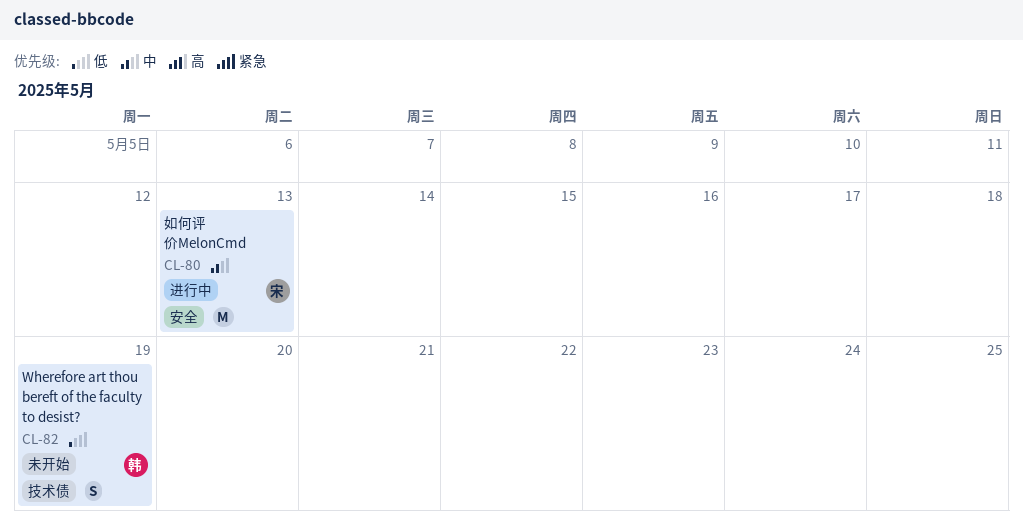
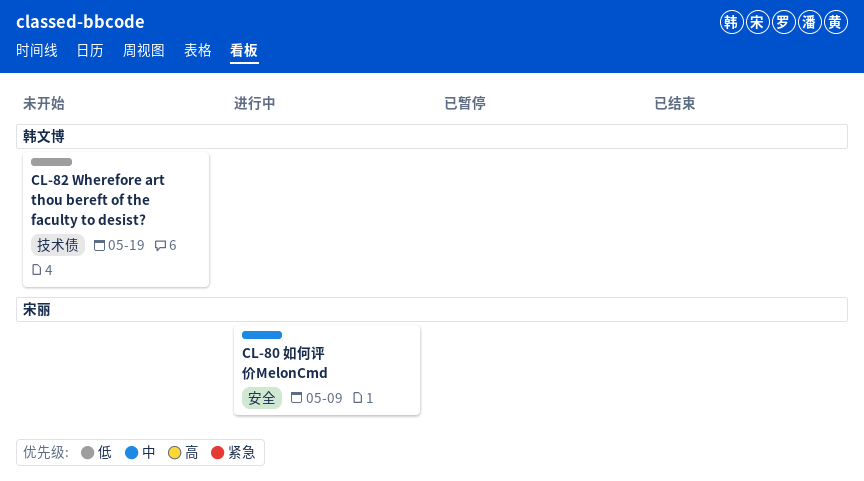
CL-80, due: May 13 -> May 9

